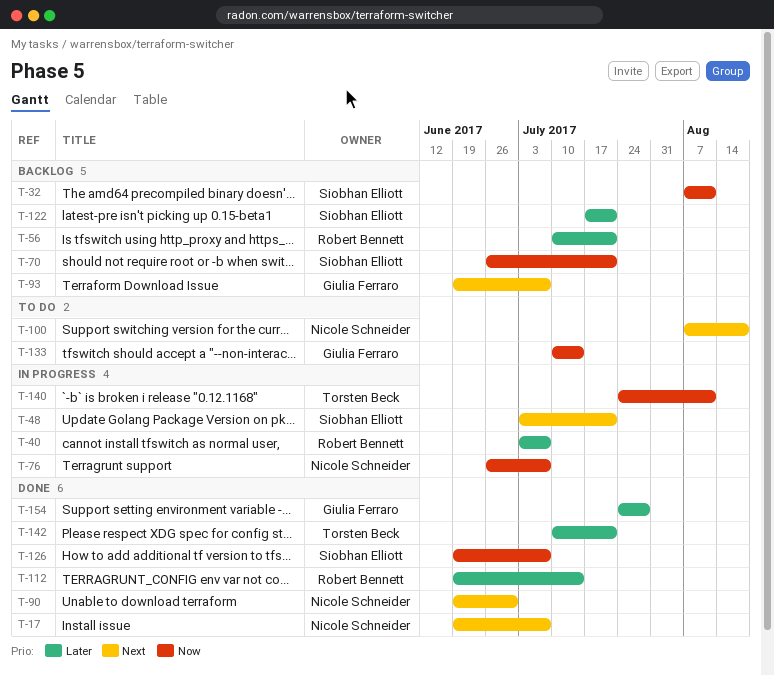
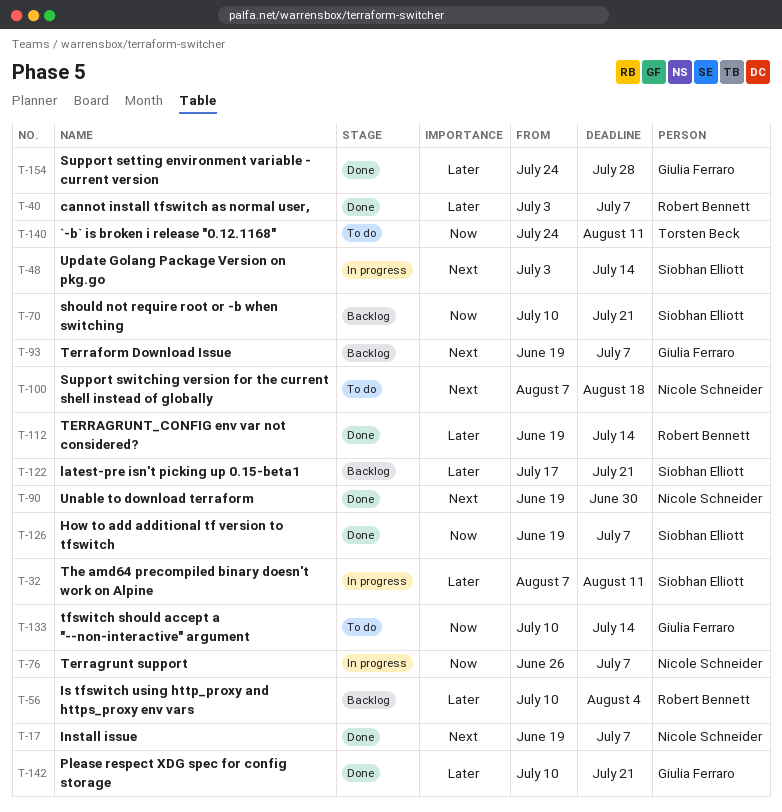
T-32, status: Backlog -> In progress
T-32, priority: Now -> Later
T-40, status: In progress -> Done
T-48, due: Jul 21 -> Jul 14
T-56, due: Jul 21 -> Aug 4
T-70, start: Jun 26 -> Jul 10
T-140, status: In progress -> To do
T-142, owner: Torsten Beck -> Giulia Ferraro

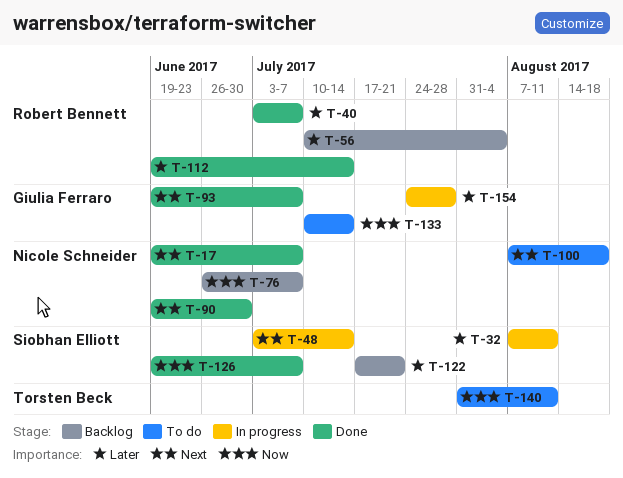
T-70: present -> none
T-76, status: In progress -> Backlog
T-93, status: Backlog -> Done
T-140, start: Jul 24 -> Jul 31
T-142: present -> none
T-154, status: Done -> In progress

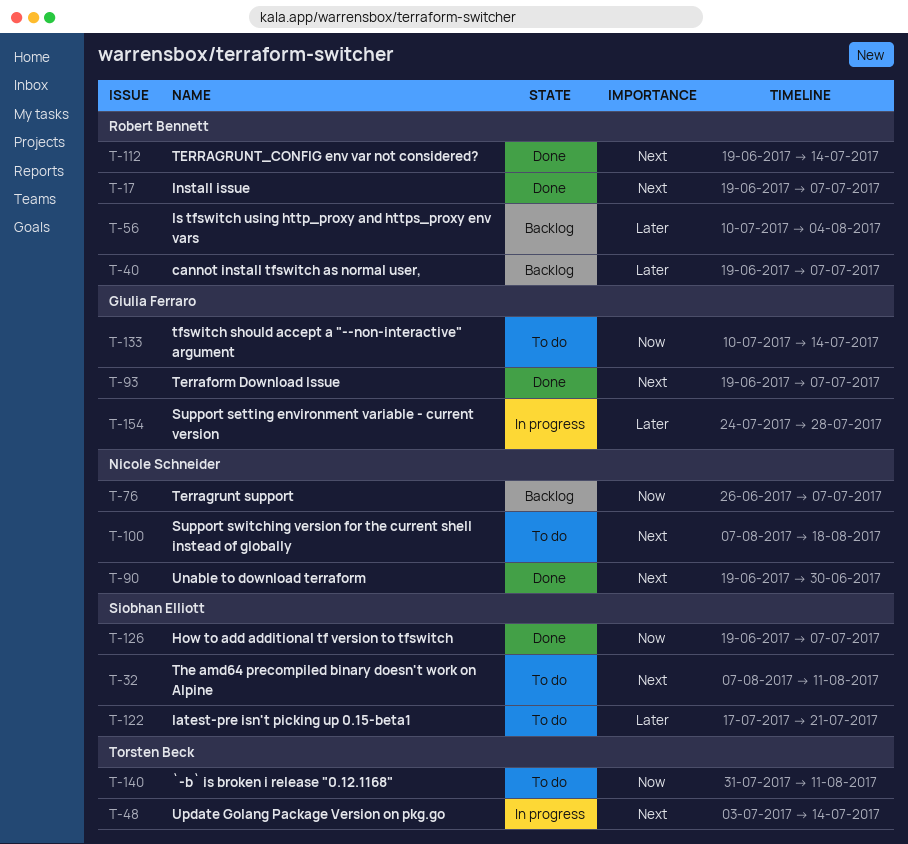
T-17, owner: Nicole Schneider -> Robert Bennett
T-32, status: In progress -> To do
T-32, priority: Later -> Next
T-40, status: Done -> Backlog
T-40, start: Jul 3 -> Jun 19
T-48, owner: Siobhan Elliott -> Torsten Beck
T-112, priority: Later -> Next
T-122, status: Backlog -> To do

